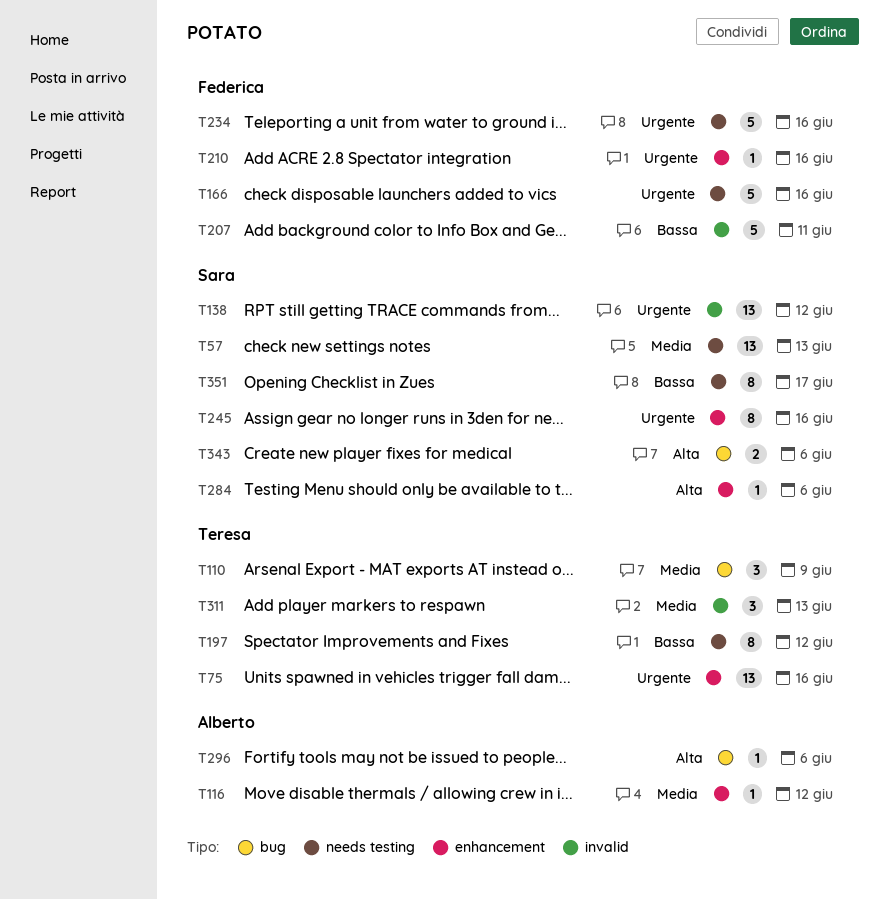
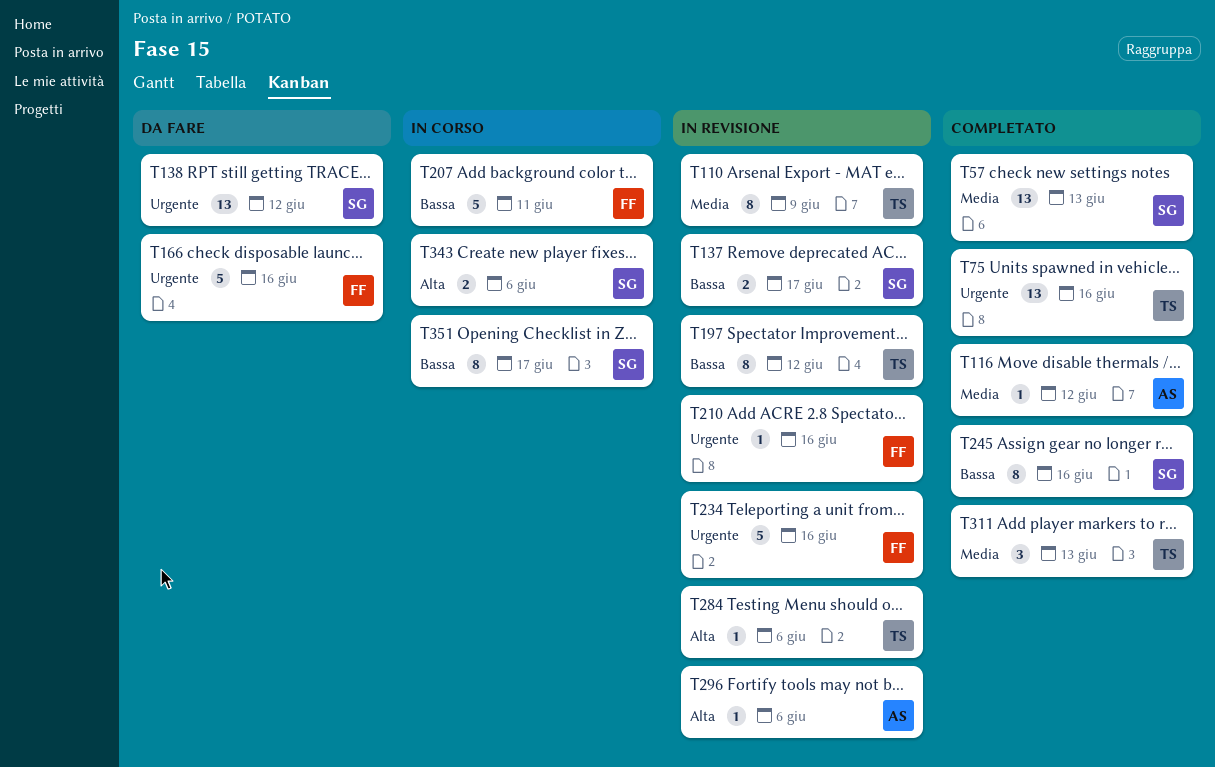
T110, estimate: 3 -> 8
T137: none -> present
T245, priority: Urgente -> Bassa
T284, owner: Sara -> Teresa

